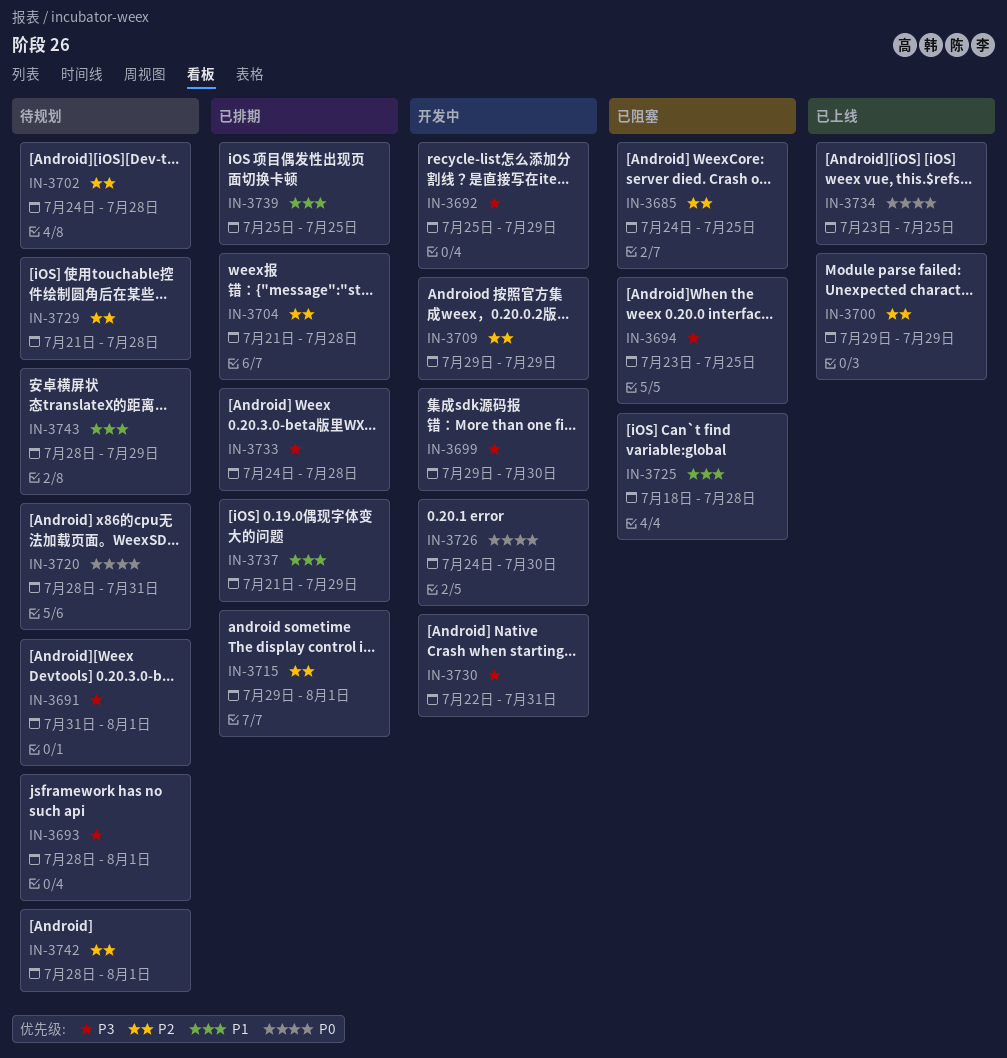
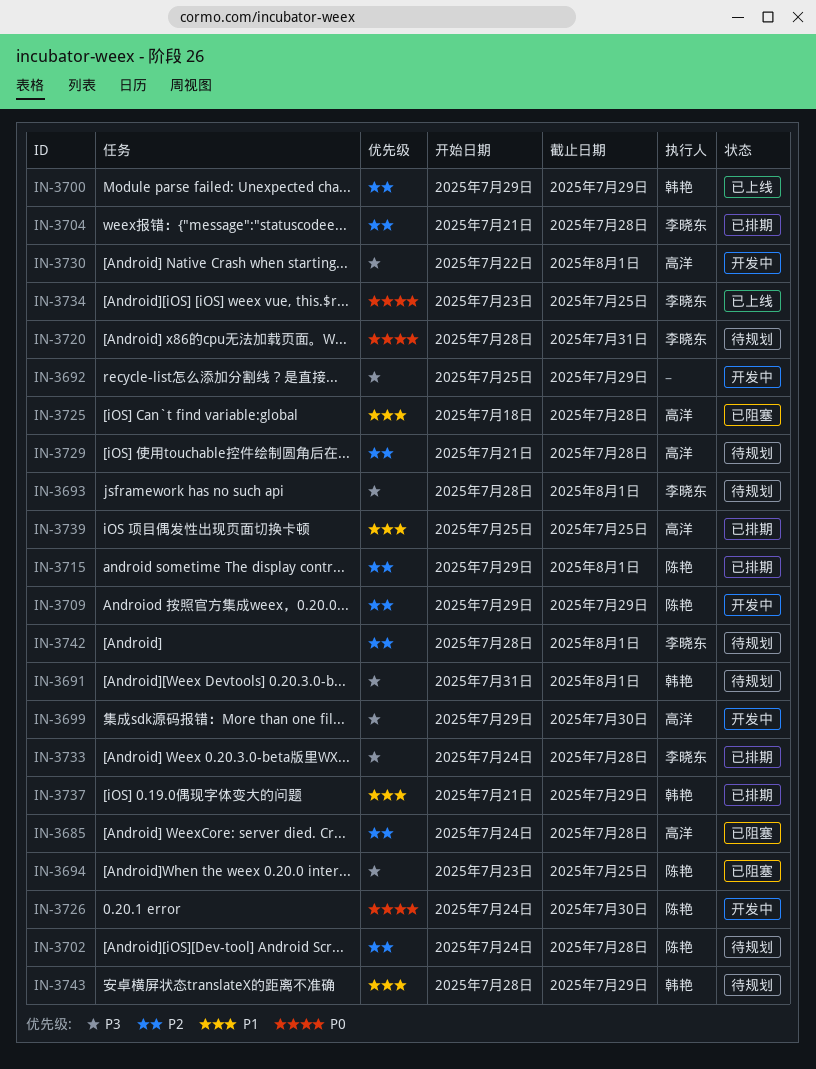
IN-3685, due: Jul 25 -> Jul 28
IN-3730, due: Jul 31 -> Aug 1

